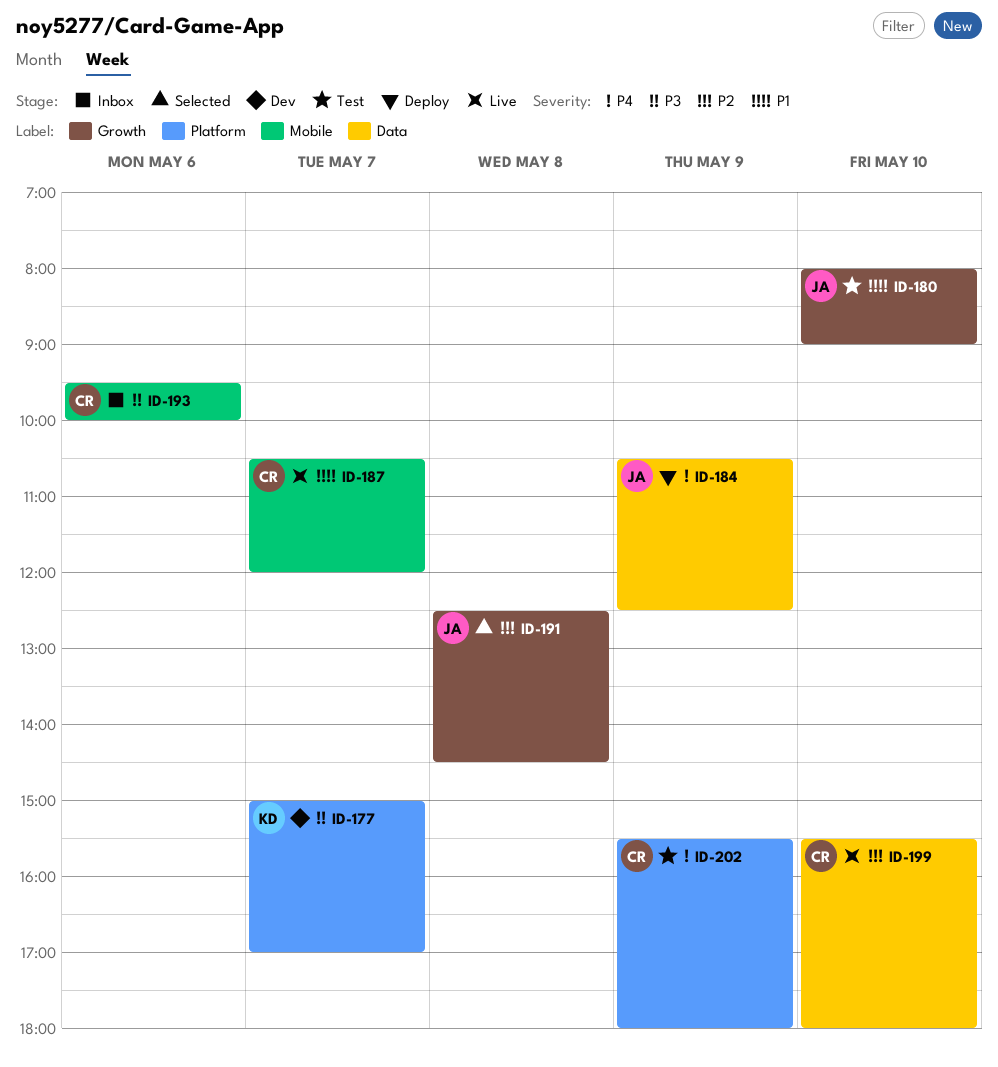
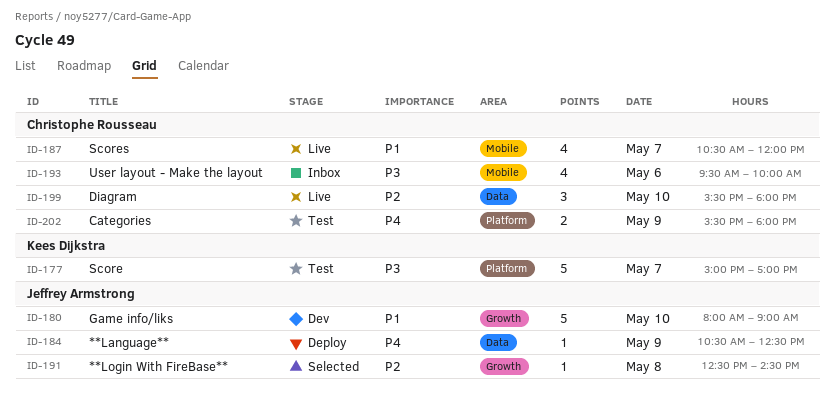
ID-177, status: Dev -> Test
ID-180, status: Test -> Dev

